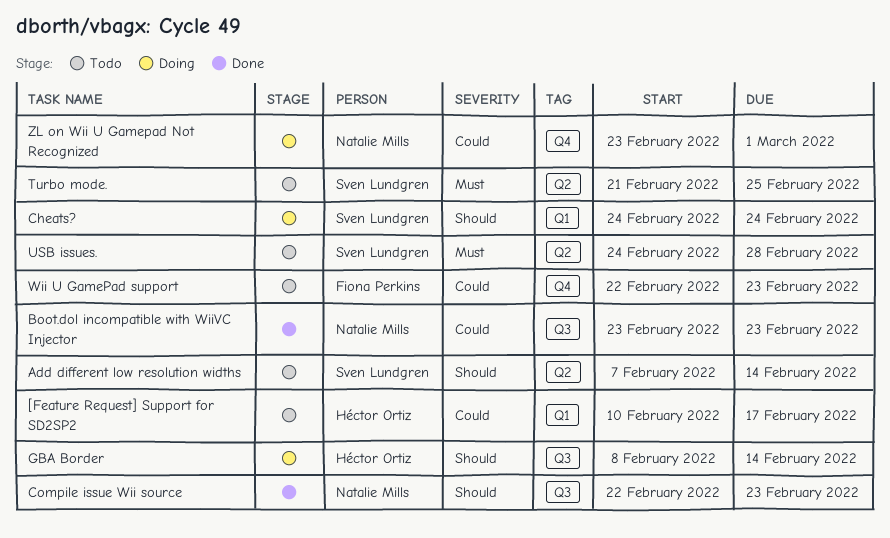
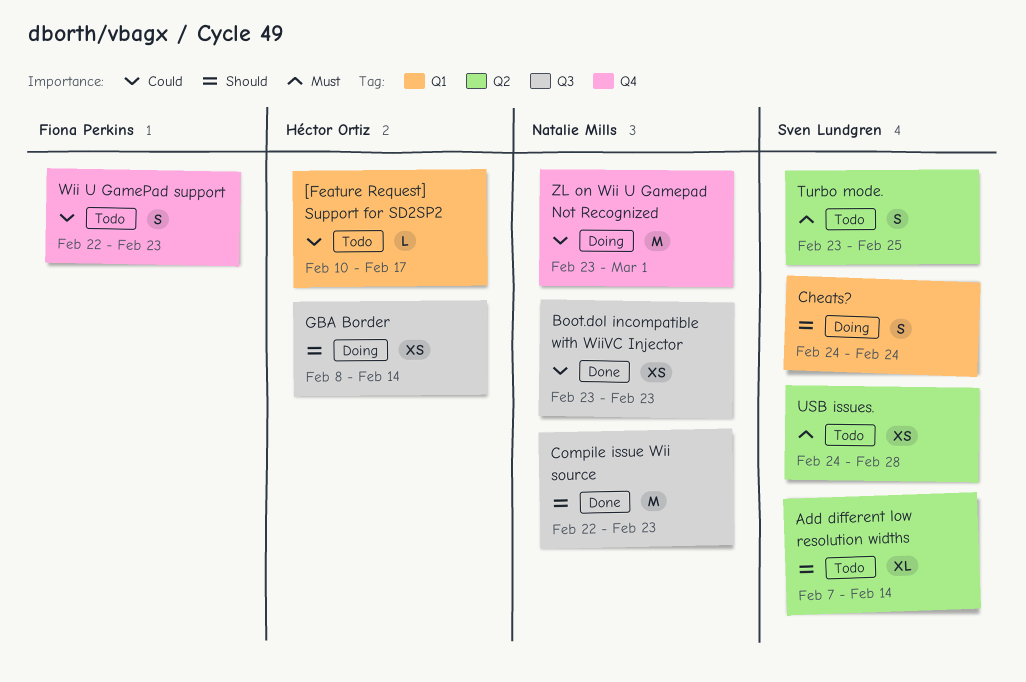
Turbo mode., start: Feb 21 -> Feb 23

